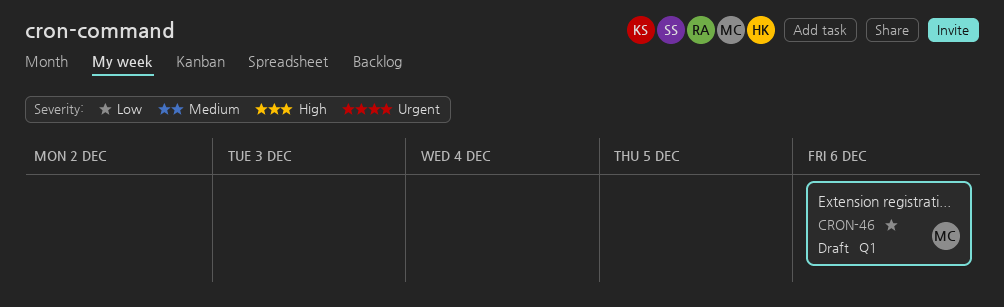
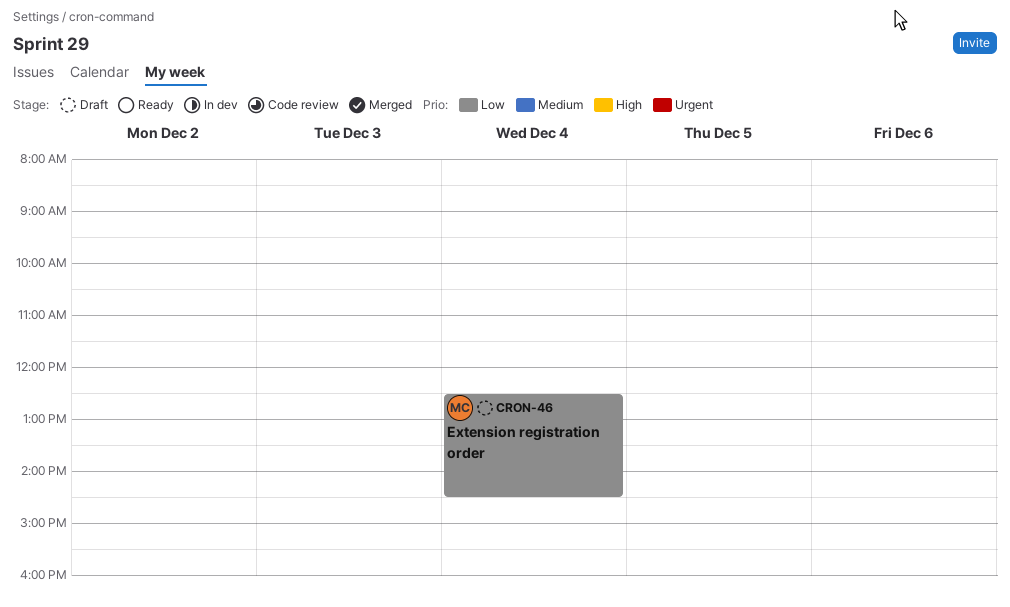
CRON-46, day: Dec 6 -> Dec 4

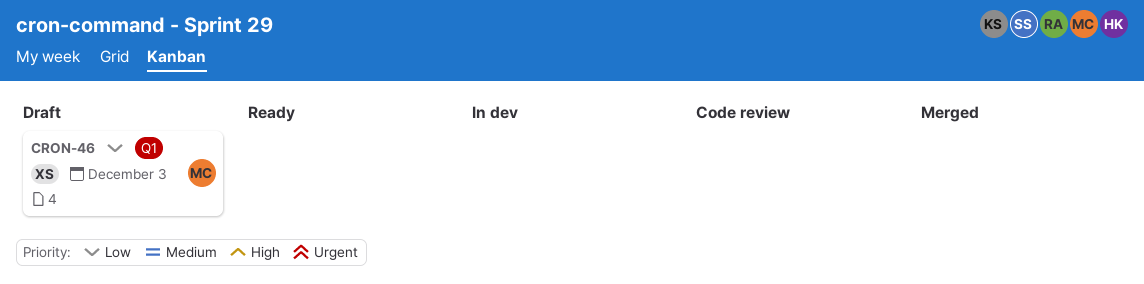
CRON-46, day: Dec 4 -> Dec 3

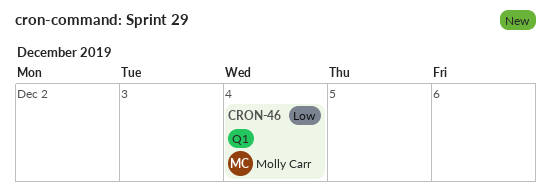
CRON-46, day: Dec 3 -> Dec 4

